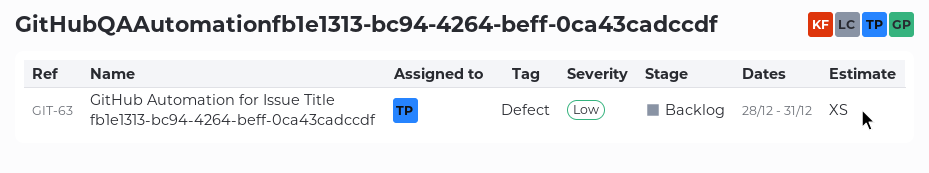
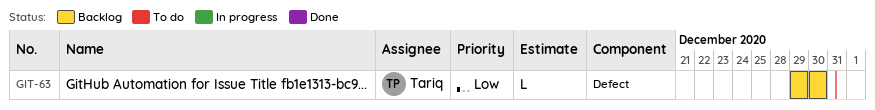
GIT-63, estimate: XS -> L
GIT-63, start: Dec 28 -> Dec 29
GIT-63, due: Dec 31 -> Dec 30

